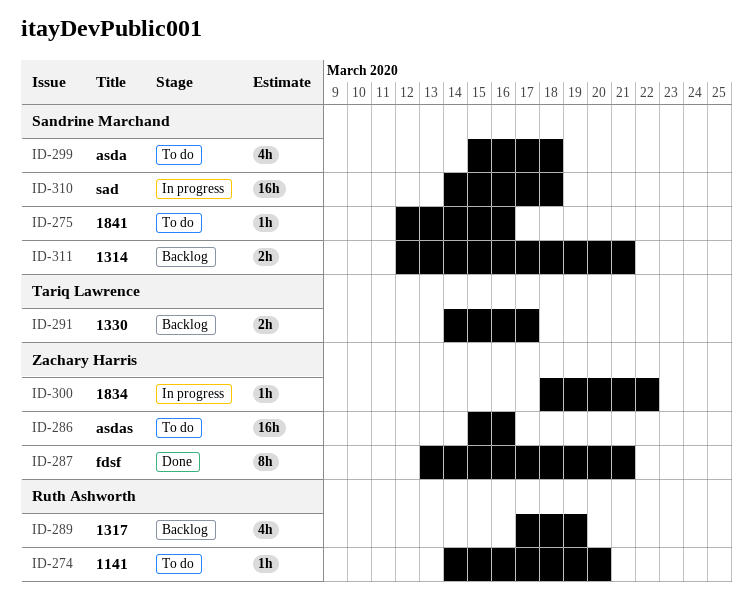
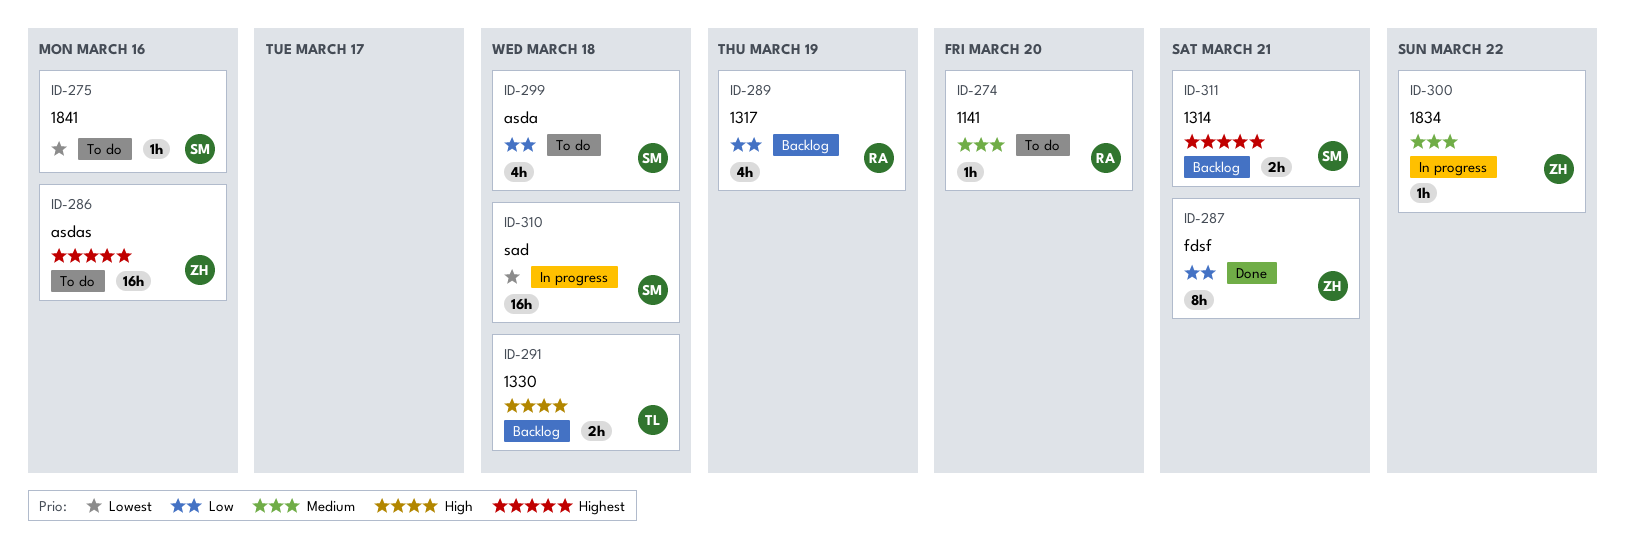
ID-291, due: Mar 17 -> Mar 18

